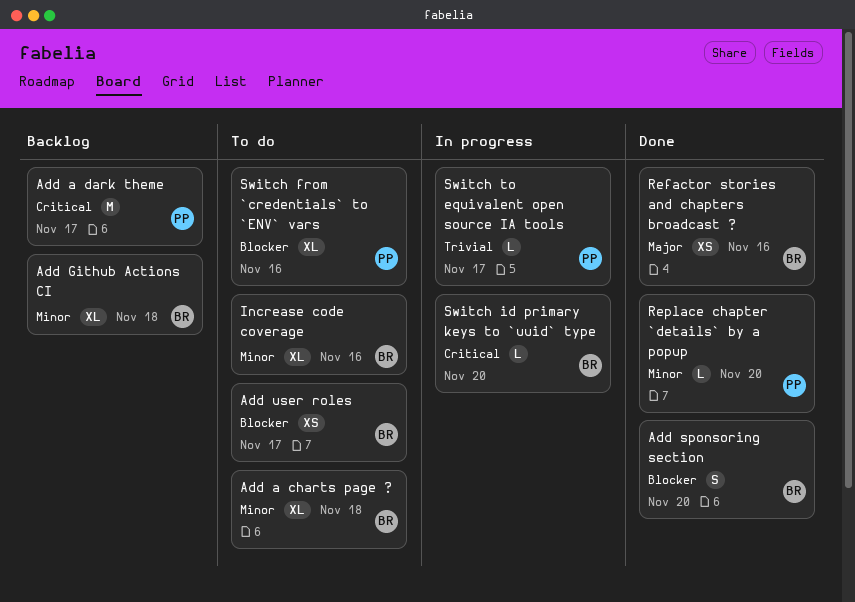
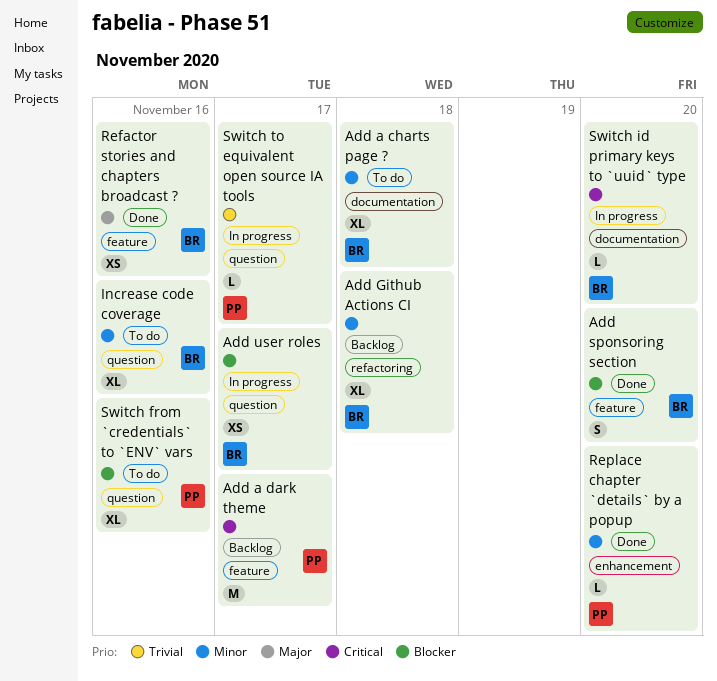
Add user roles, status: To do -> In progress

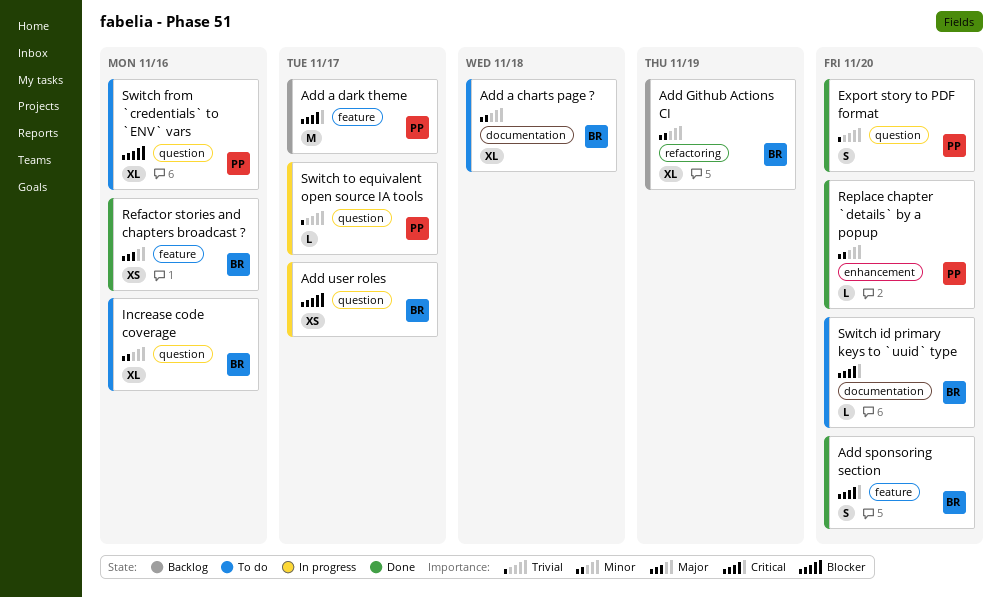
Add Github Actions CI, due: Nov 18 -> Nov 19
Add sponsoring section, priority: Blocker -> Critical
Export story to PDF format: none -> present
Switch id primary keys to `uuid` type, status: In progress -> To do

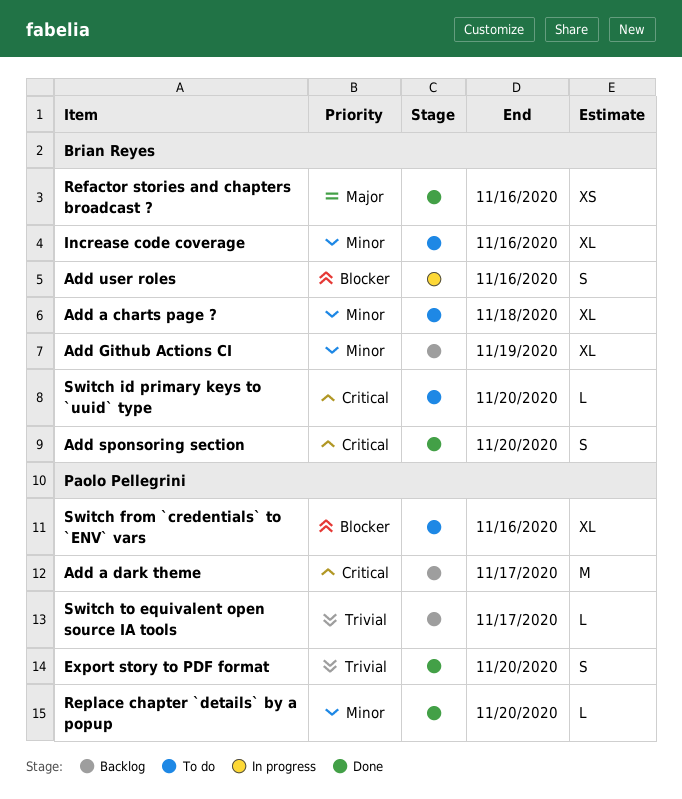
Add user roles, estimate: XS -> S
Add user roles, due: Nov 17 -> Nov 16
Switch to equivalent open source IA tools, status: In progress -> Backlog

